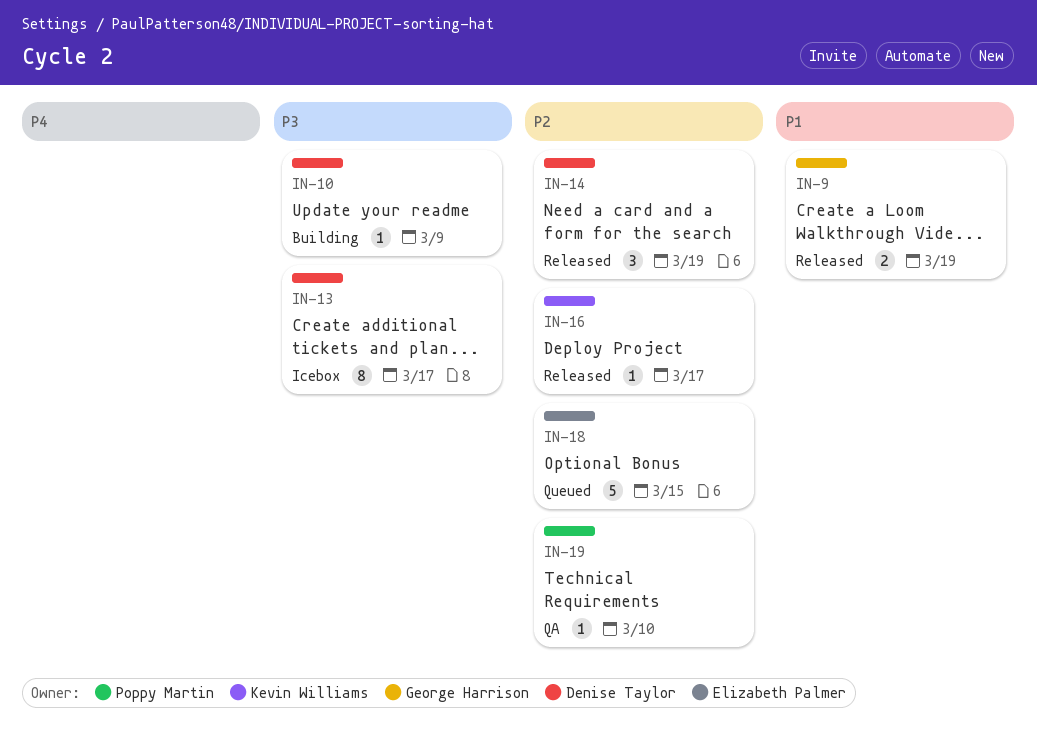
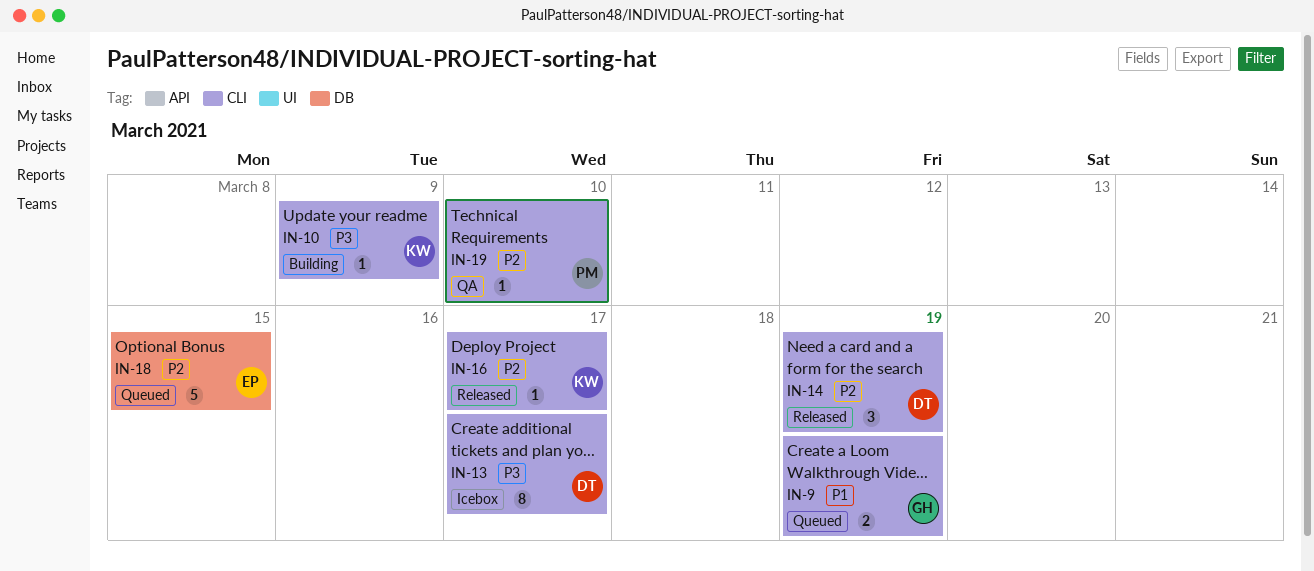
IN-9, status: Released -> Queued
IN-10, owner: Denise Taylor -> Kevin Williams

